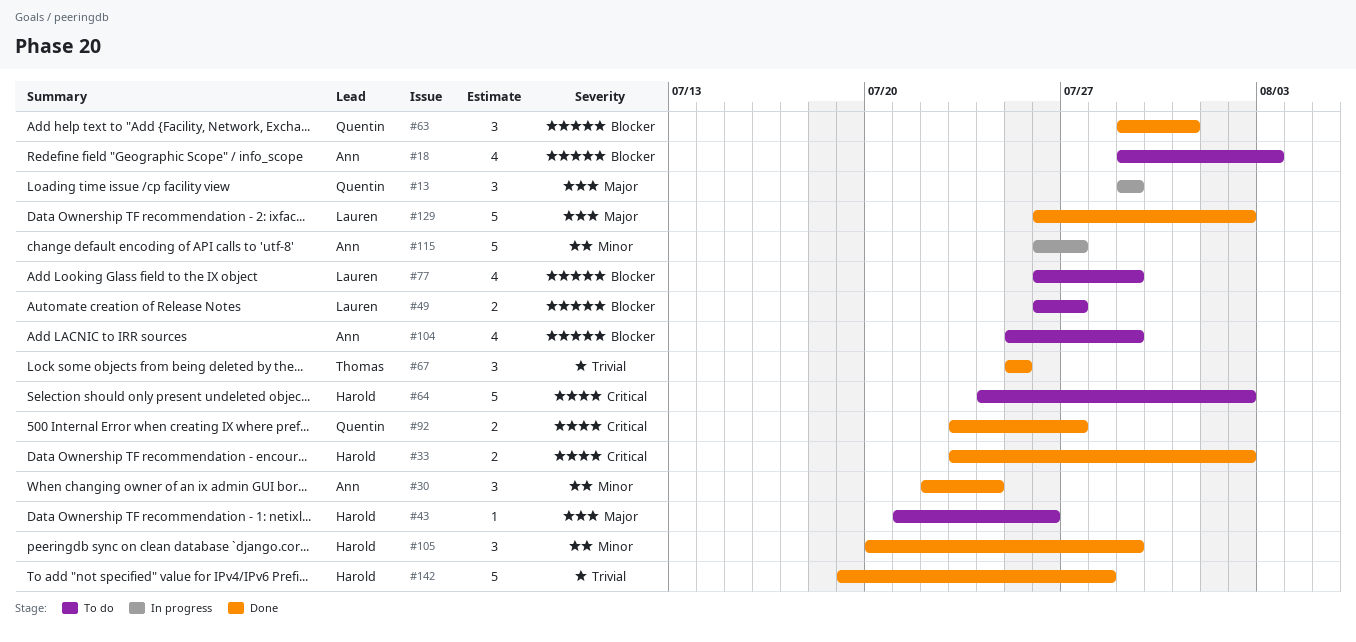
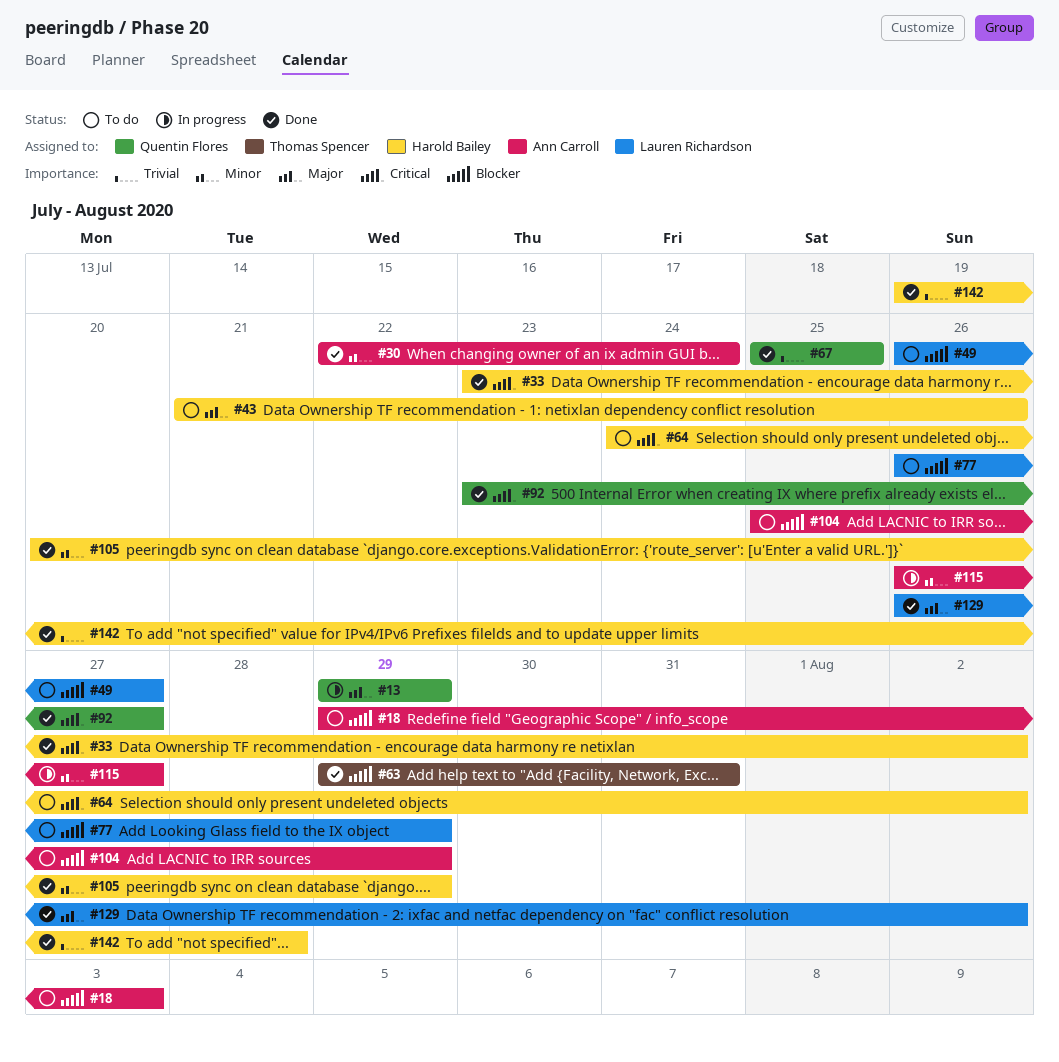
#63, owner: Quentin Flores -> Thomas Spencer
#67, owner: Thomas Spencer -> Quentin Flores

